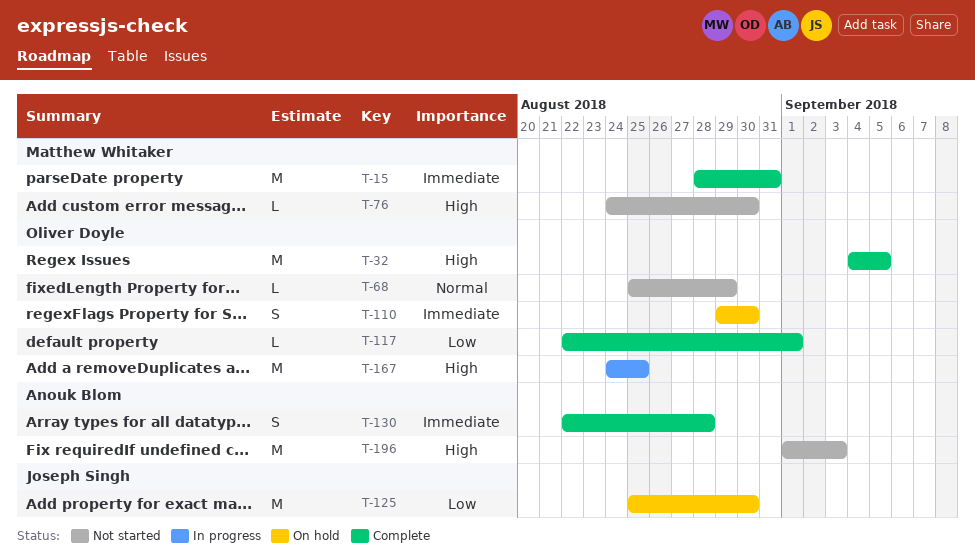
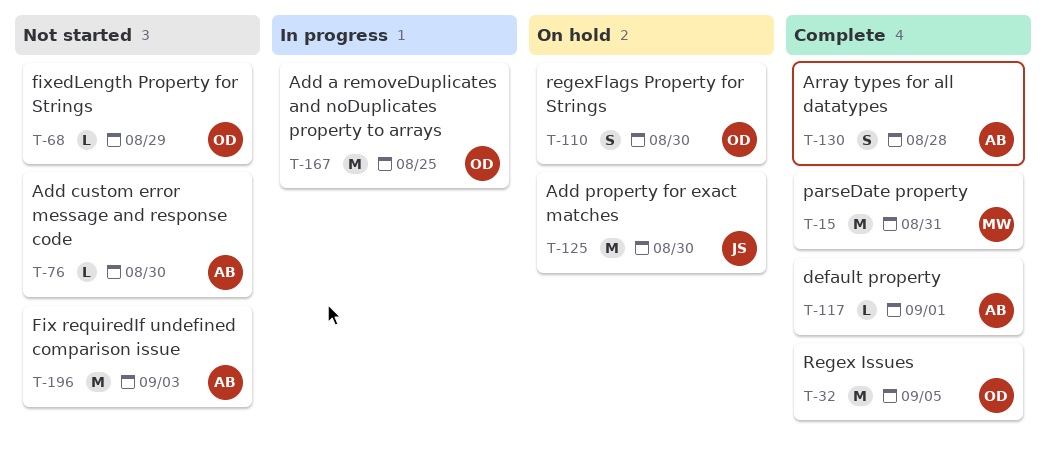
T-76, owner: Matthew Whitaker -> Anouk Blom
T-117, owner: Oliver Doyle -> Anouk Blom

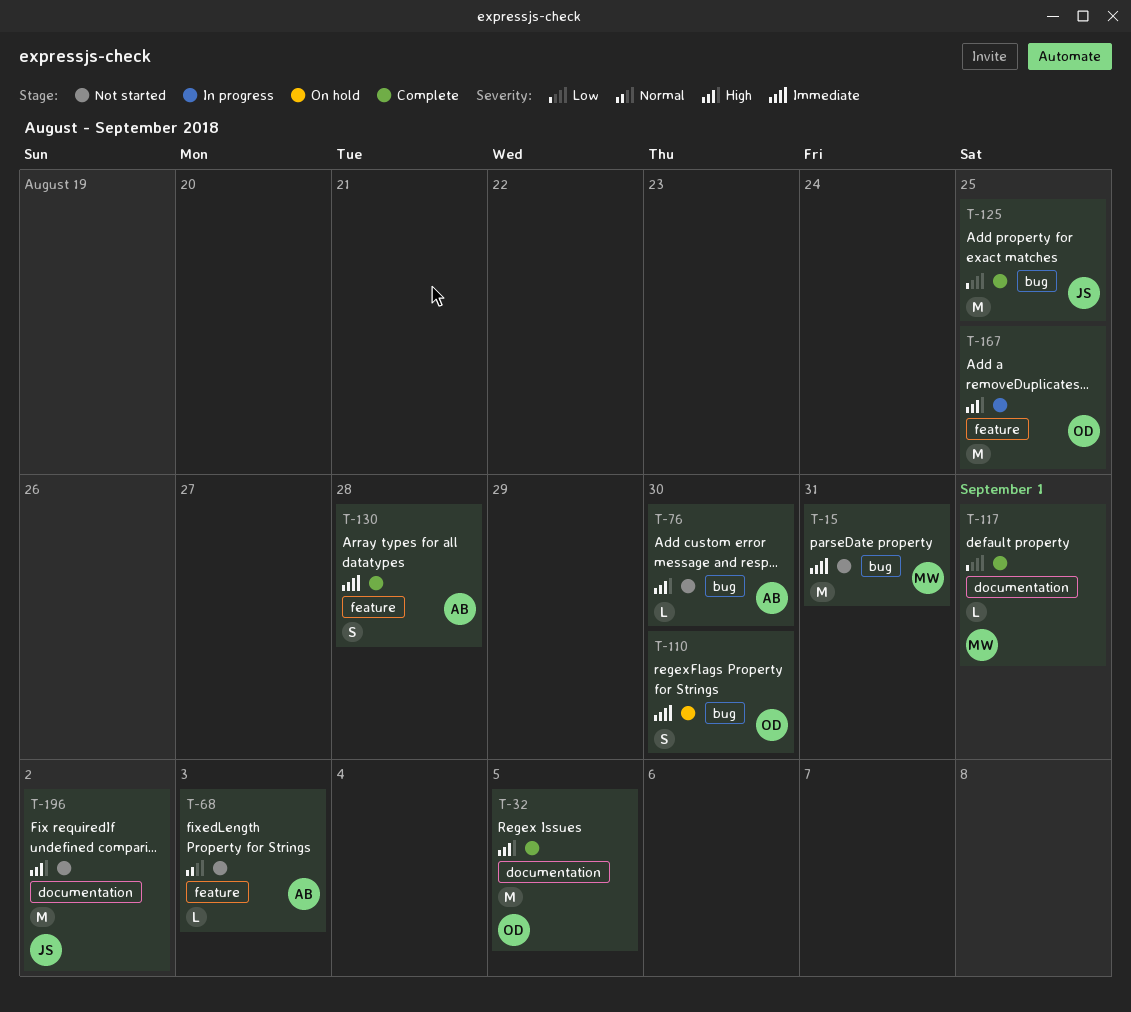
T-15, status: Complete -> Not started
T-68, owner: OD -> AB
T-68, due: Aug 29 -> Sep 3
T-117, owner: AB -> MW
T-125, status: On hold -> Complete
T-125, due: Aug 30 -> Aug 25
T-196, owner: AB -> JS
T-196, due: Sep 3 -> Sep 2

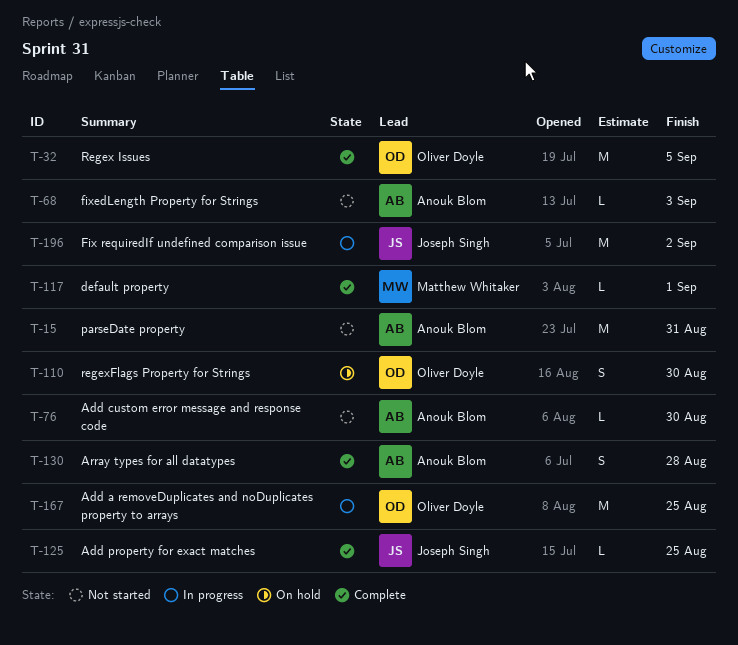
T-15, owner: Matthew Whitaker -> Anouk Blom
T-125, estimate: M -> L
T-196, status: Not started -> In progress

